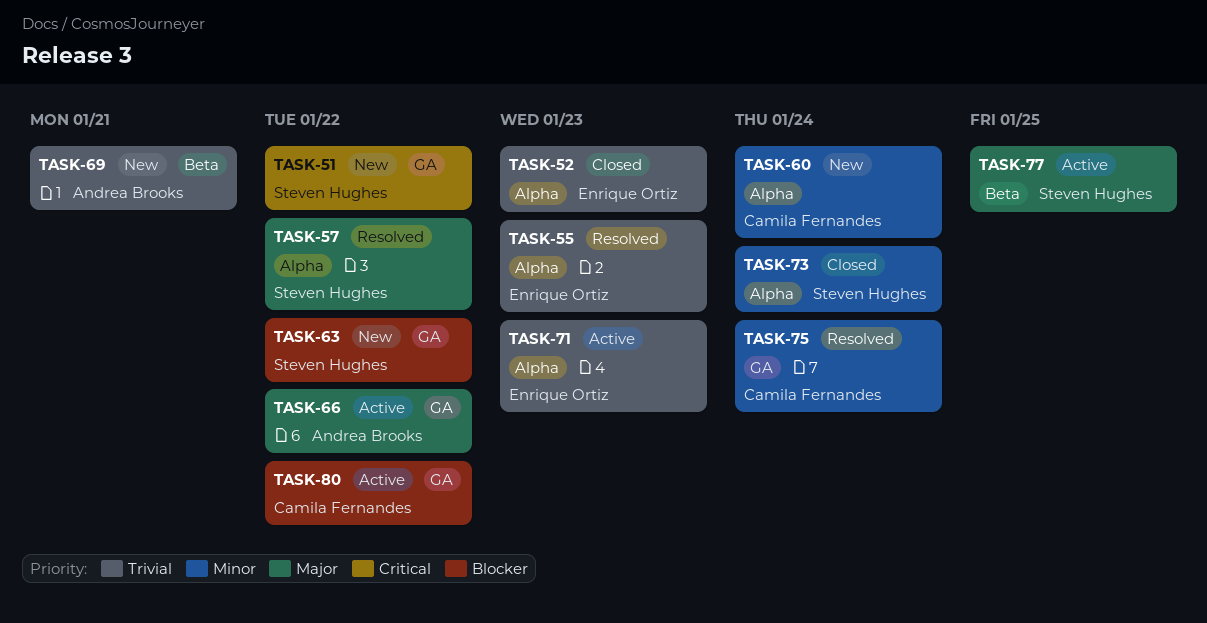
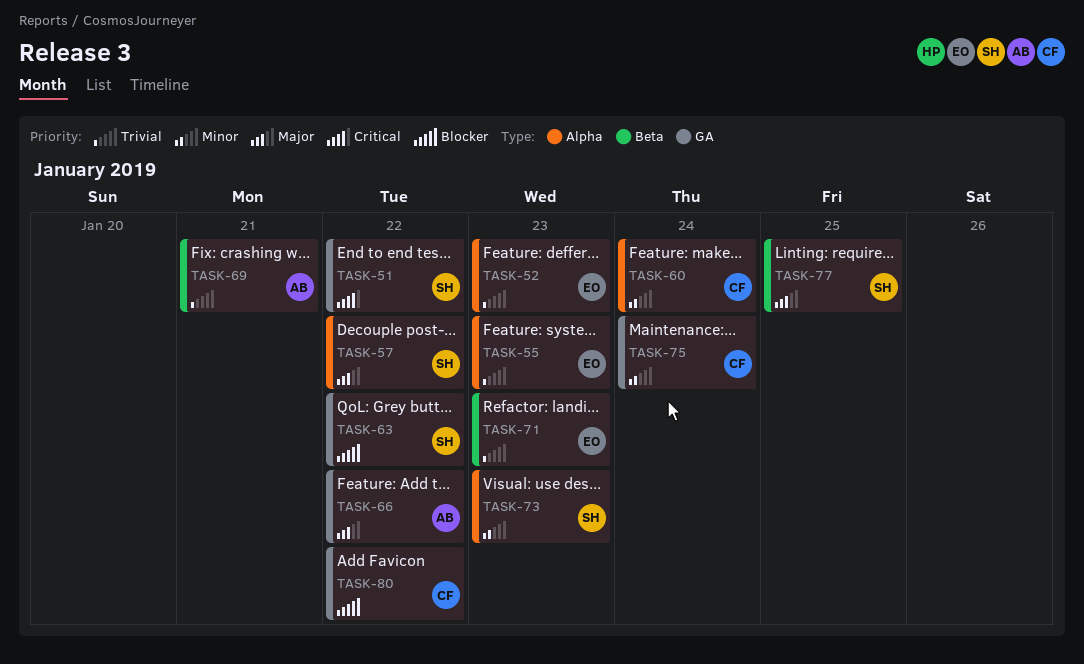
TASK-71, label: Alpha -> Beta
TASK-73, due: Jan 24 -> Jan 23

